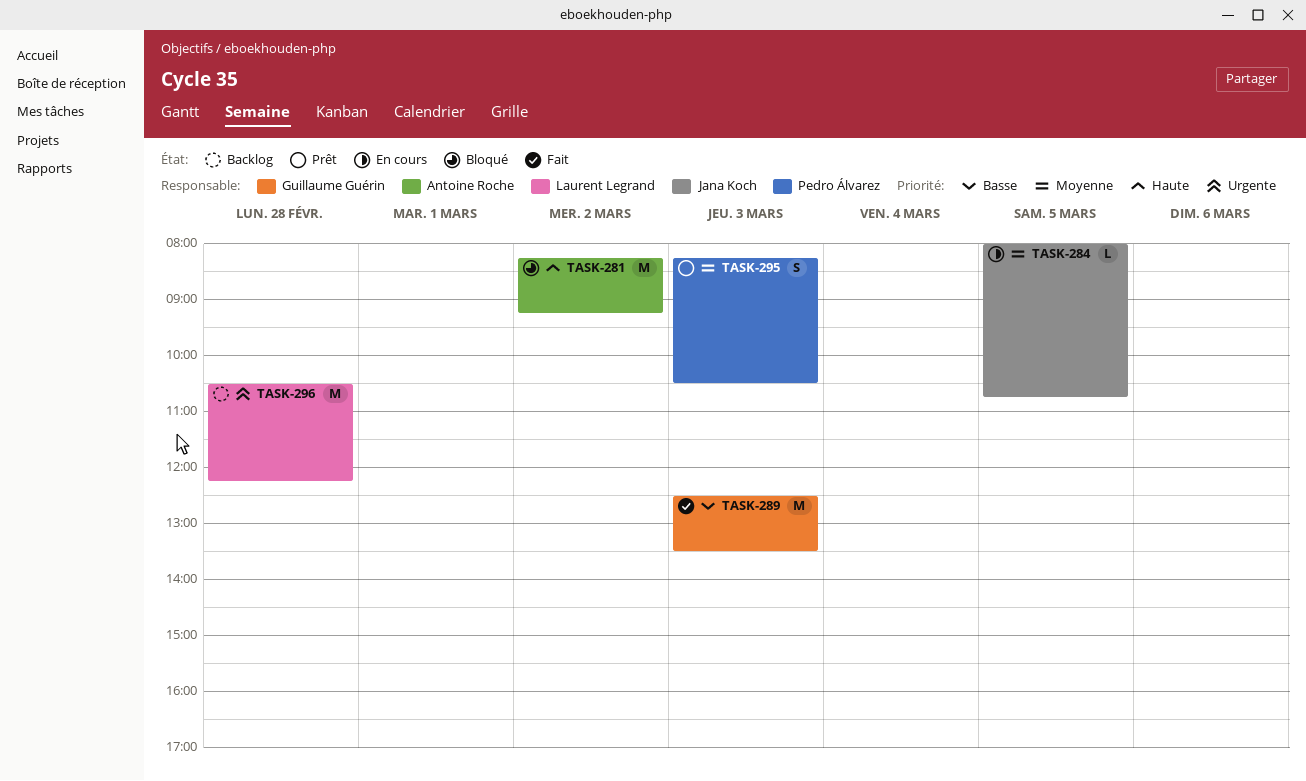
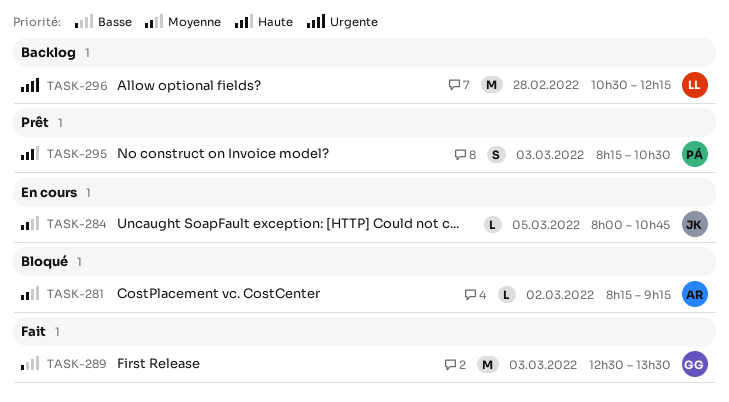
TASK-281, priority: Haute -> Moyenne
TASK-281, estimate: M -> L
TASK-295, priority: Moyenne -> Haute

